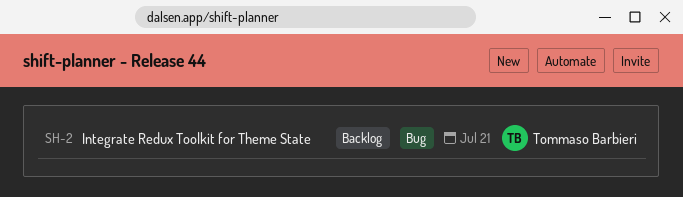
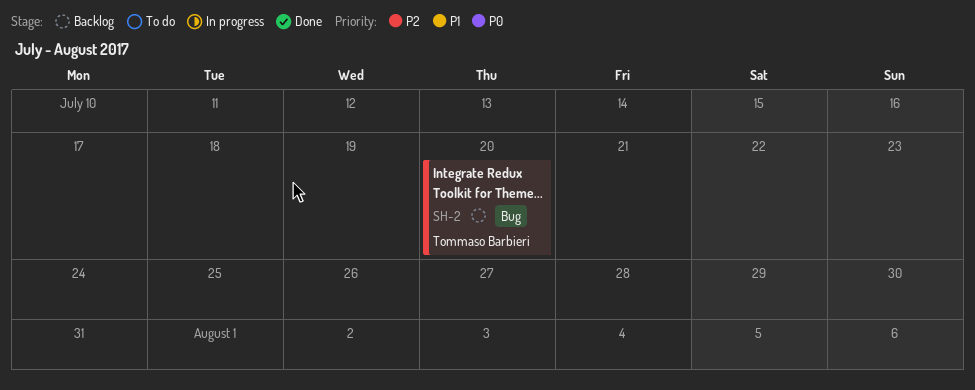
SH-2, due: Jul 21 -> Jul 20

